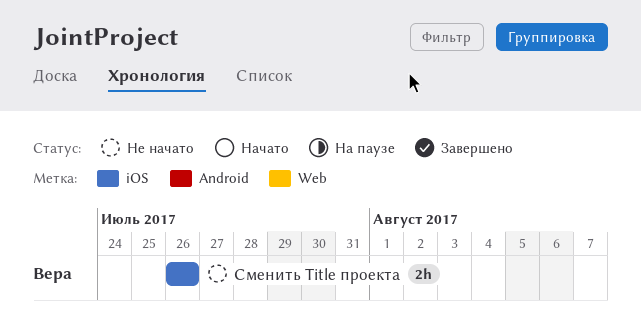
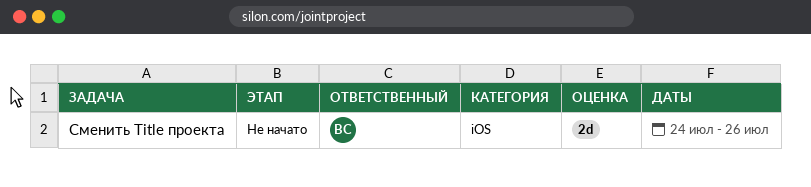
Сменить Title проекта, estimate: 2h -> 2d
Сменить Title проекта, start: Jul 26 -> Jul 24

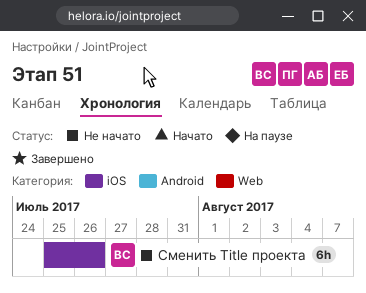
Сменить Title проекта, estimate: 2d -> 6h
Сменить Title проекта, start: Jul 24 -> Jul 25

